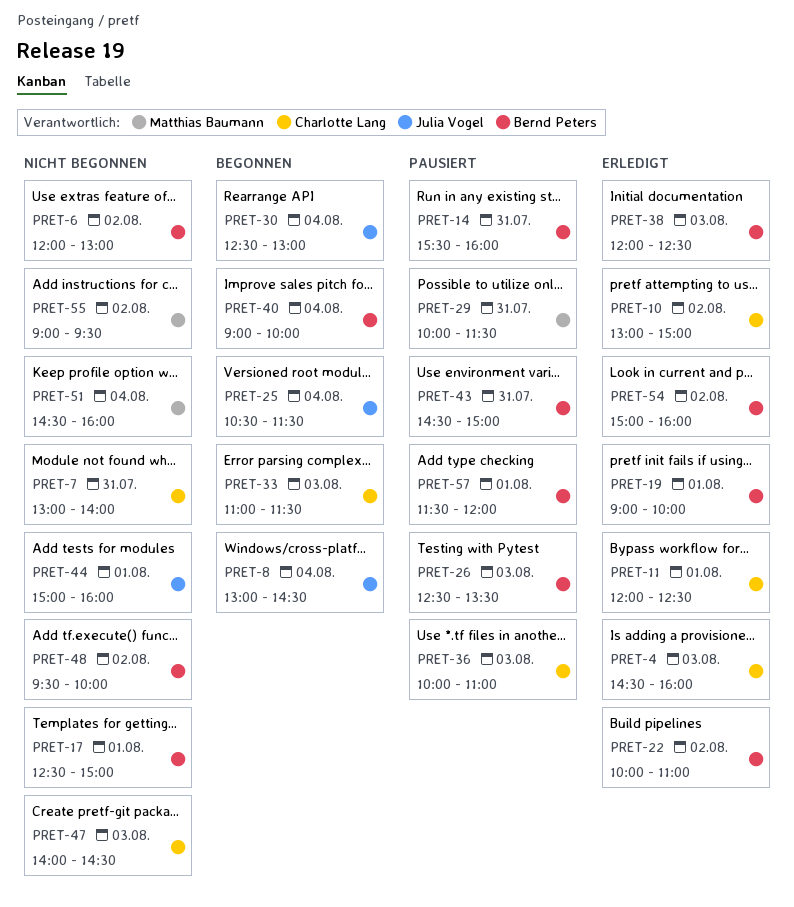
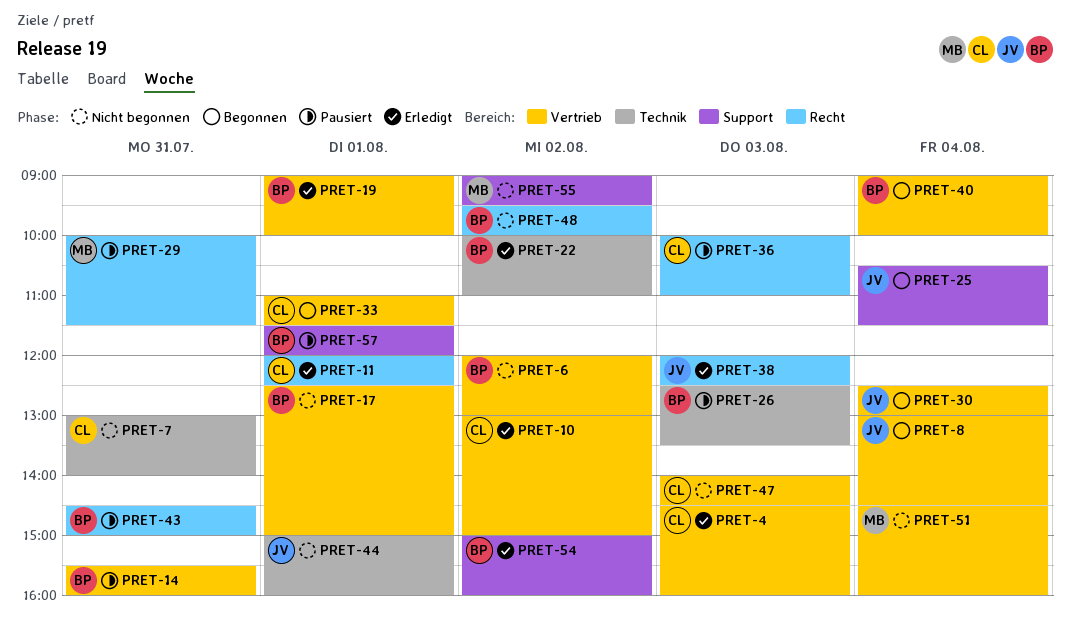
PRET-33, day: Aug 3 -> Aug 1
PRET-38, owner: Bernd Peters -> Julia Vogel

